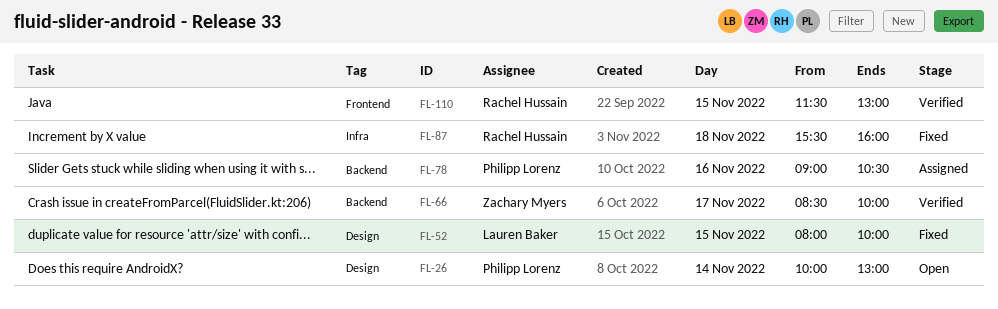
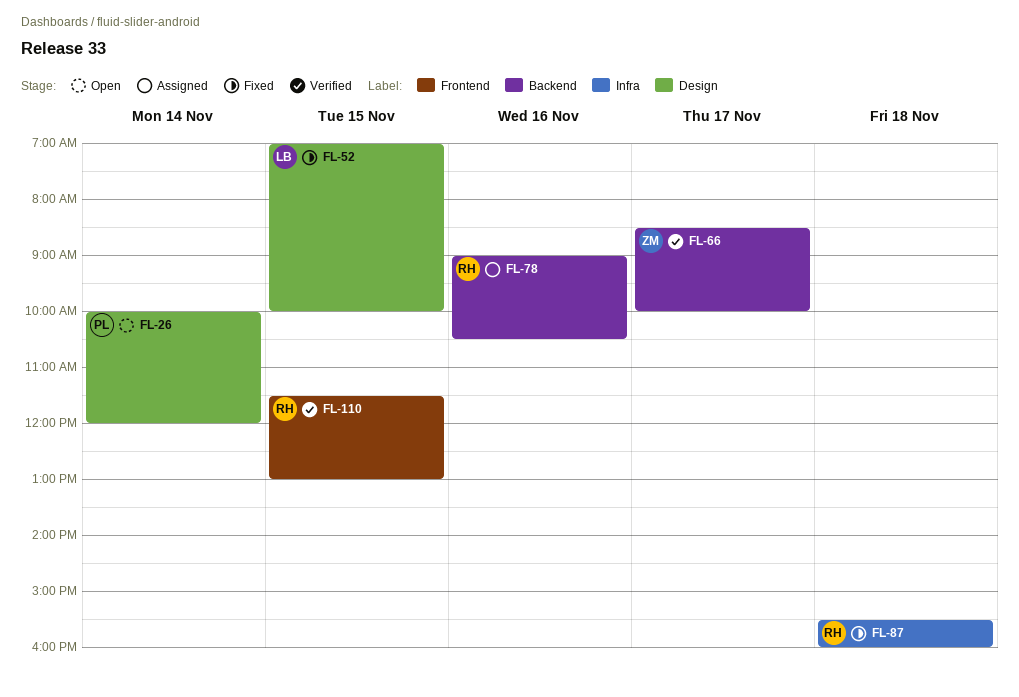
FL-26, ends: 13:00 -> 12:00
FL-52, begins: 08:00 -> 07:00
FL-78, owner: Philipp Lorenz -> Rachel Hussain

